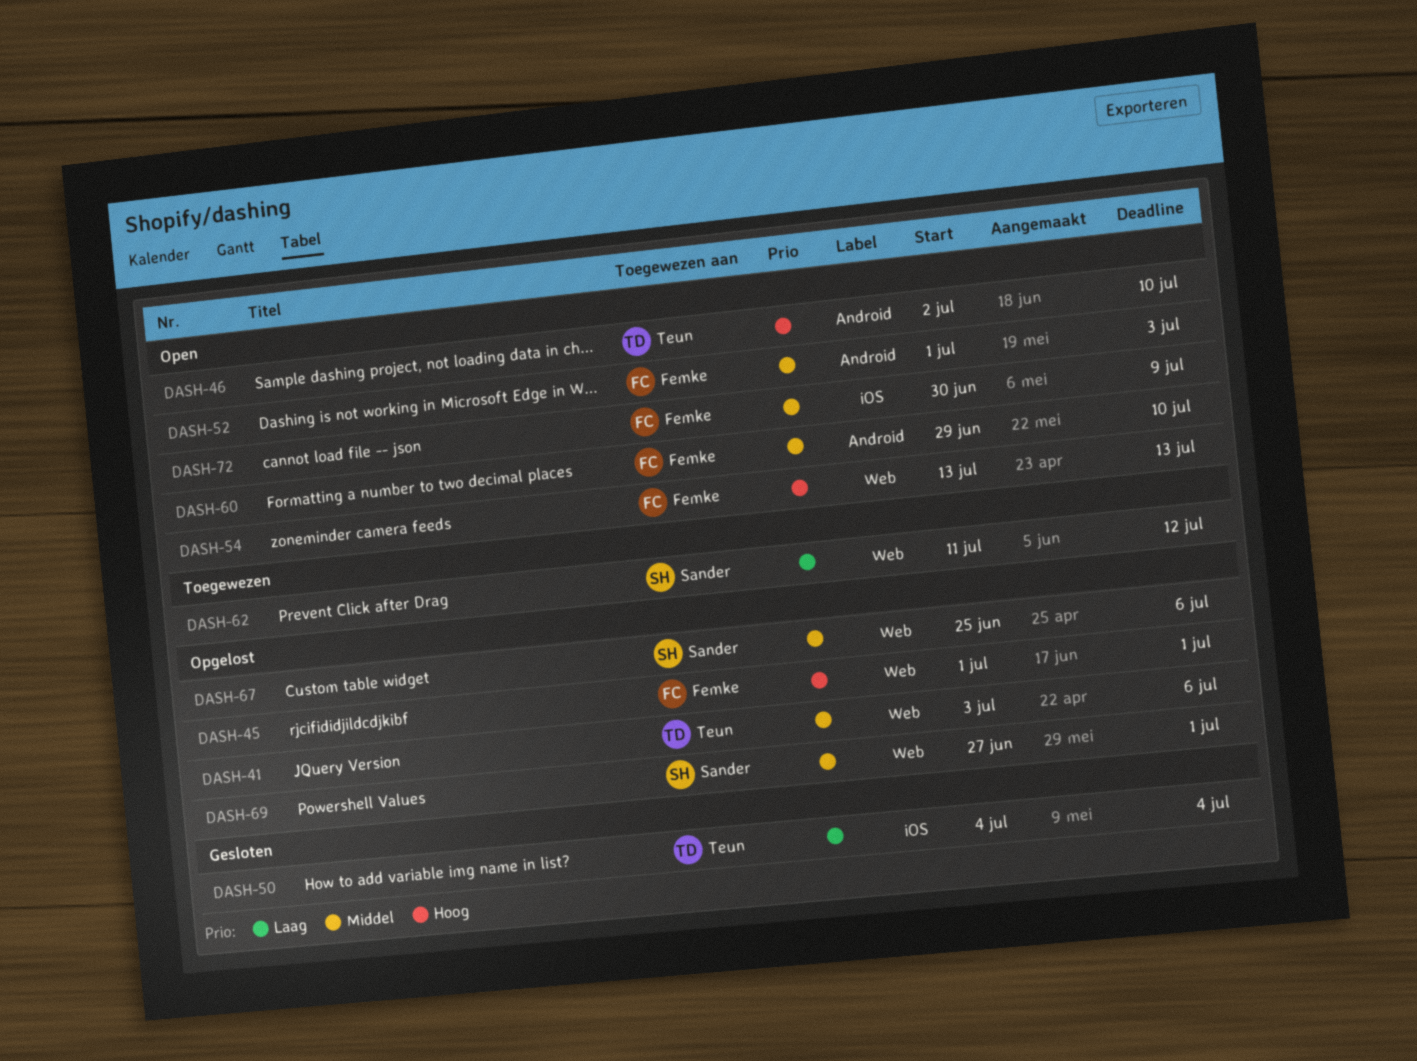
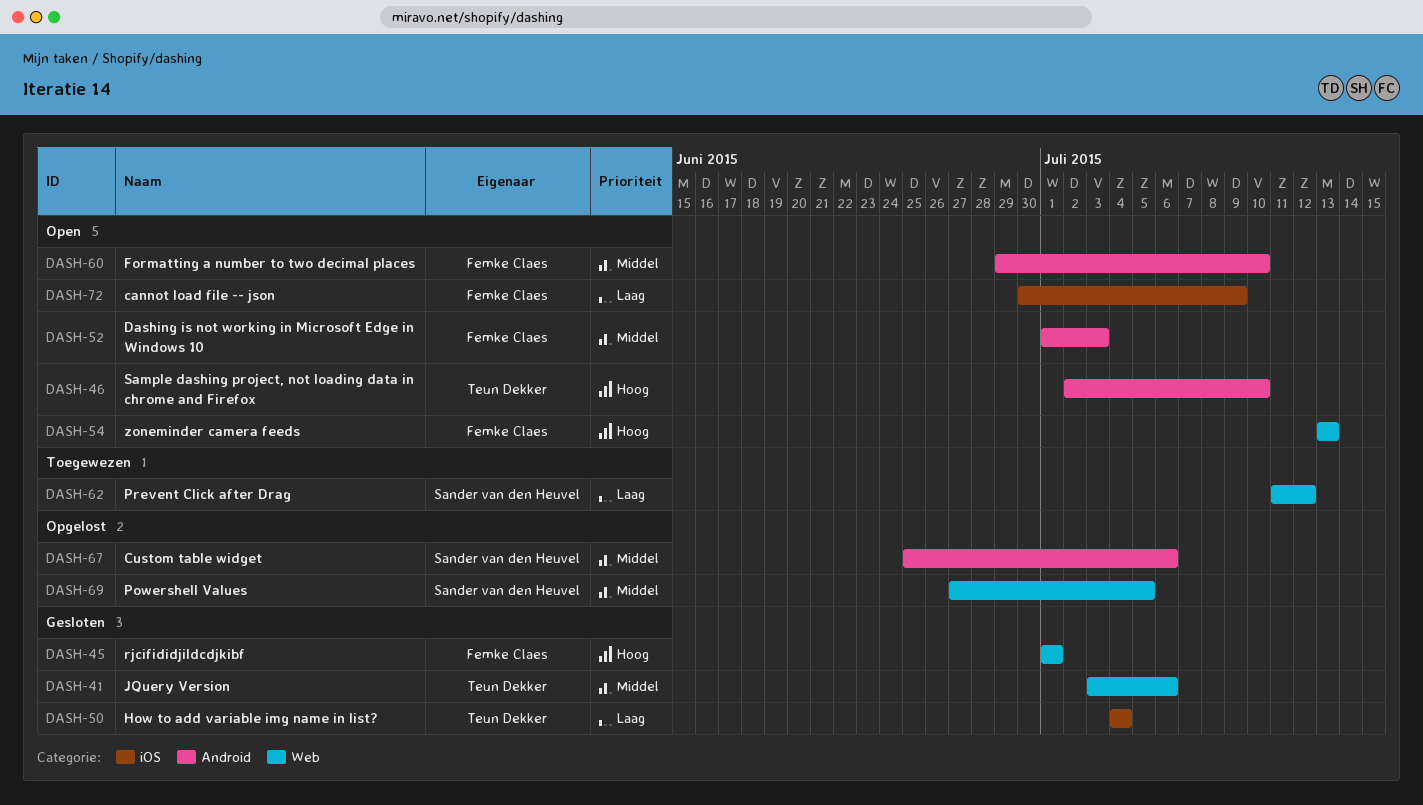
DASH-41, status: Opgelost -> Gesloten
DASH-45, status: Opgelost -> Gesloten
DASH-67, label: Web -> Android
DASH-69, due: Jul 1 -> Jul 5
DASH-72, priority: Middel -> Laag

